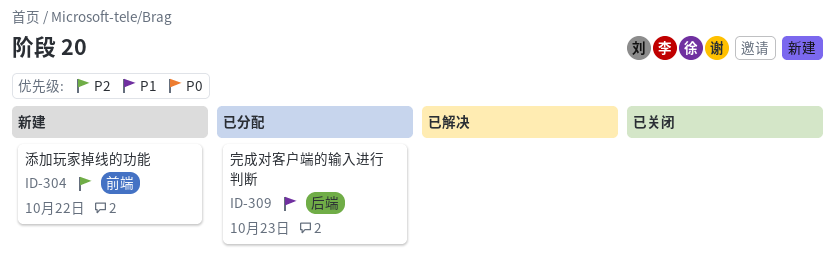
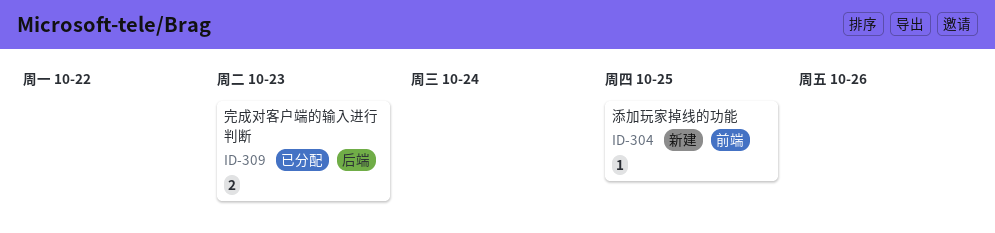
ID-304, due: Oct 22 -> Oct 25

